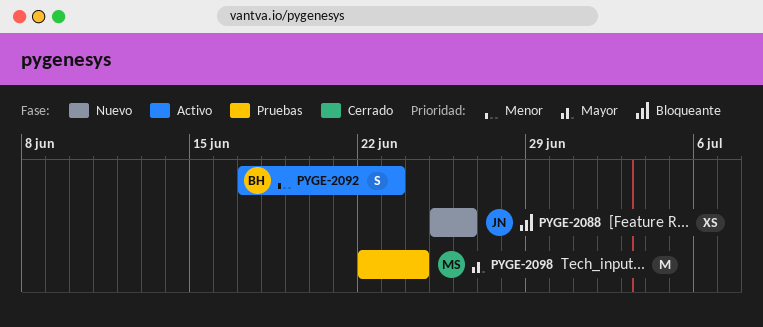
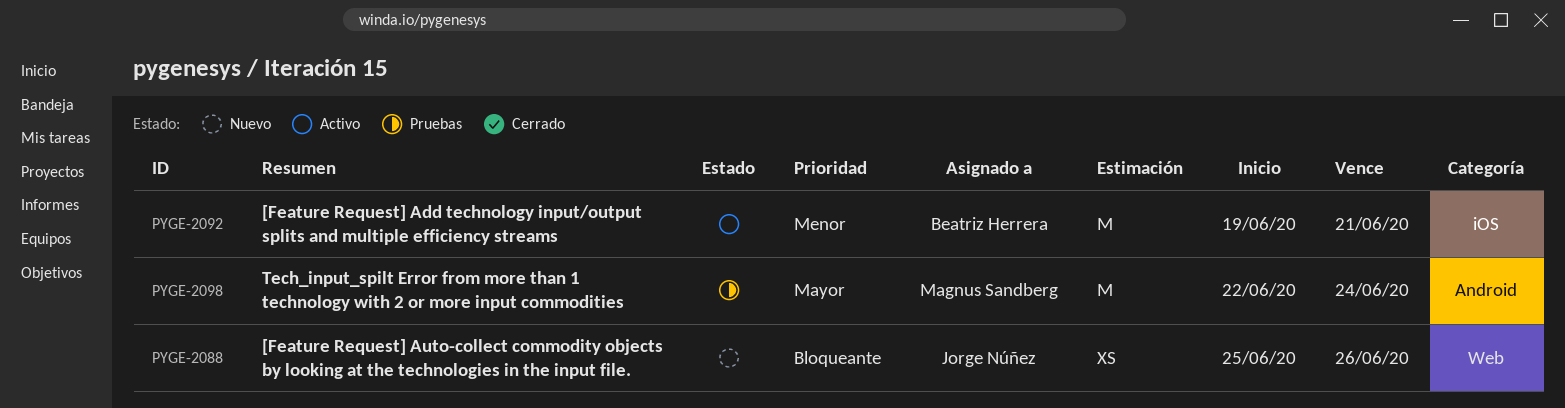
PYGE-2092, estimate: S -> M
PYGE-2092, start: Jun 17 -> Jun 19
PYGE-2092, due: Jun 23 -> Jun 21

